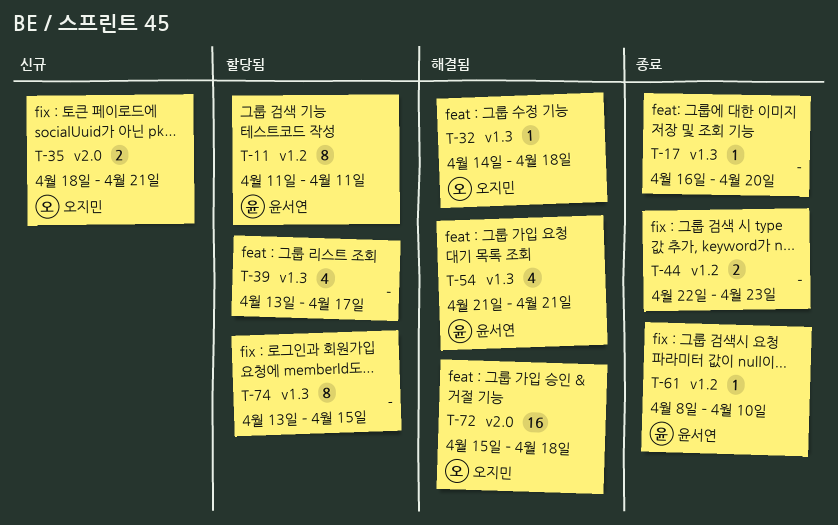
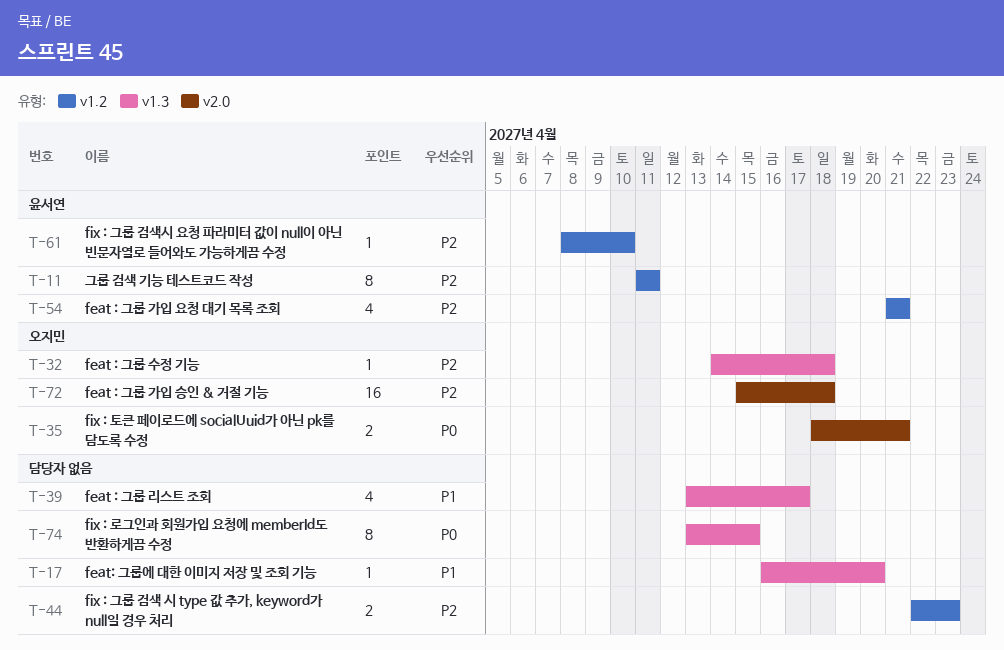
T-54, label: v1.3 -> v1.2

